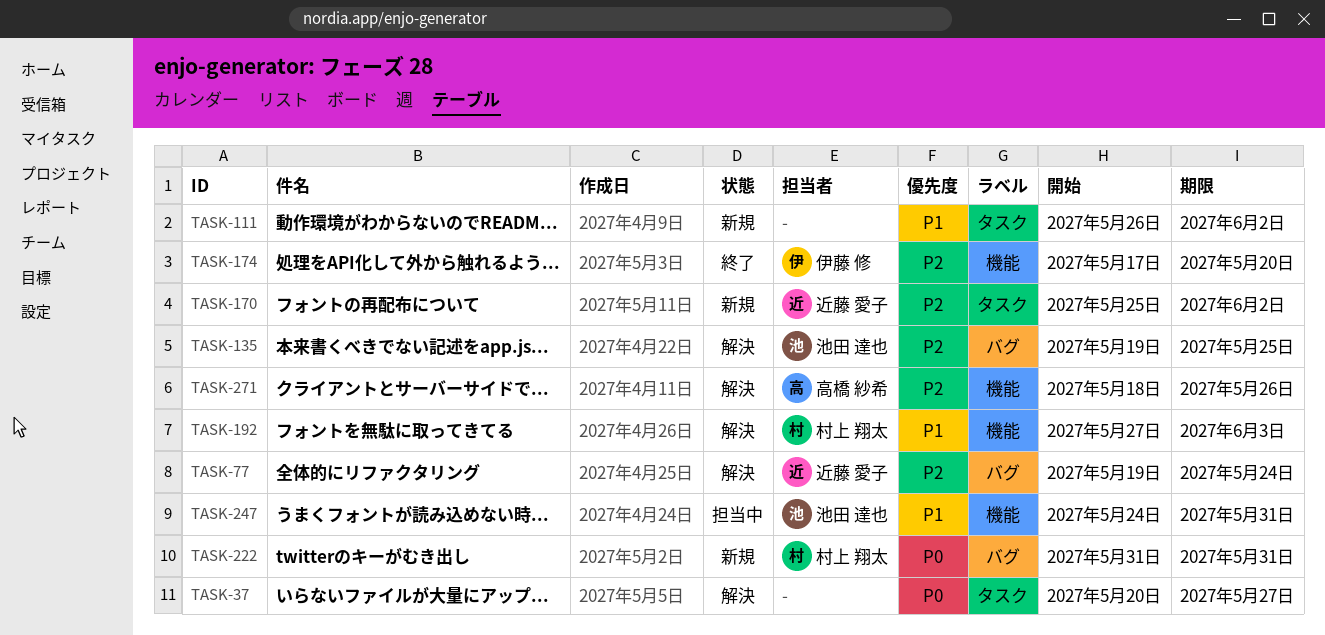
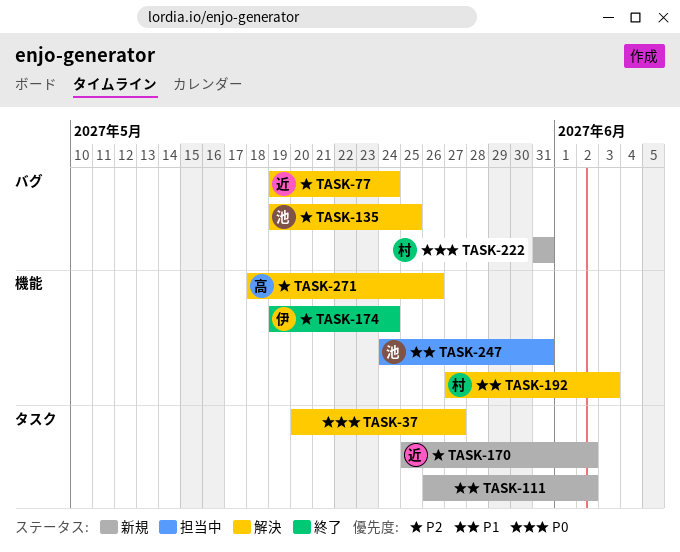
TASK-174, start: May 17 -> May 19
TASK-174, due: May 20 -> May 24

